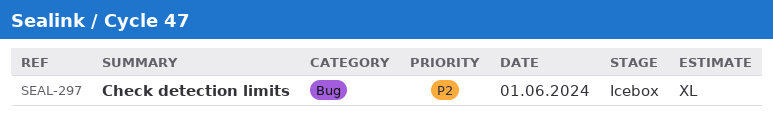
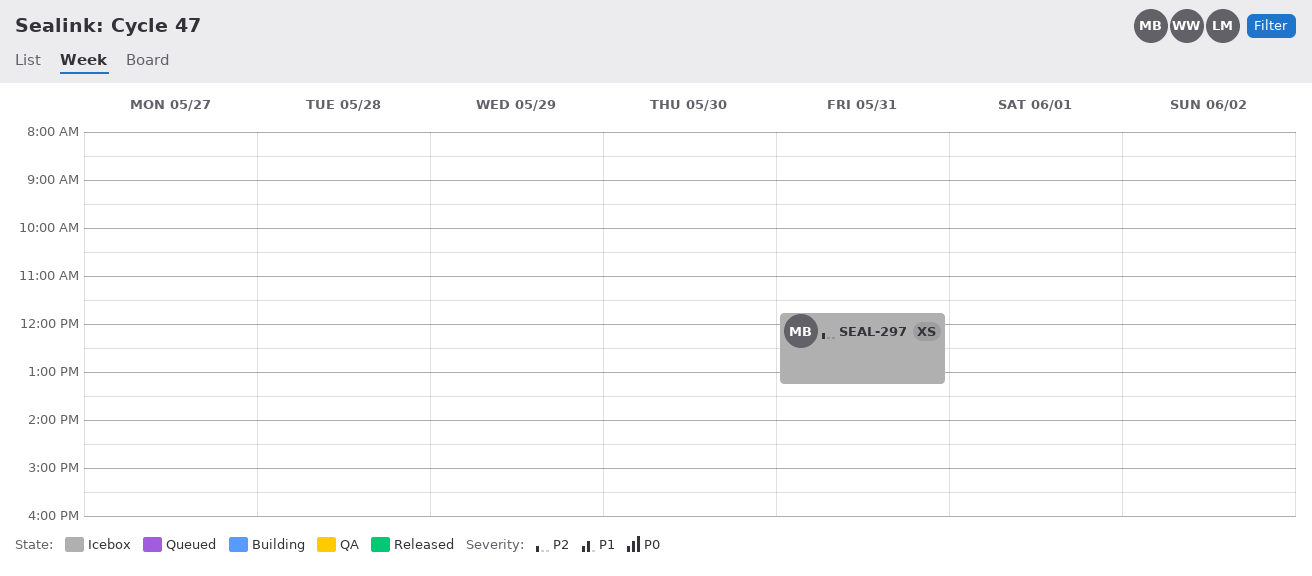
SEAL-297, estimate: XL -> XS
SEAL-297, day: Jun 1 -> May 31

